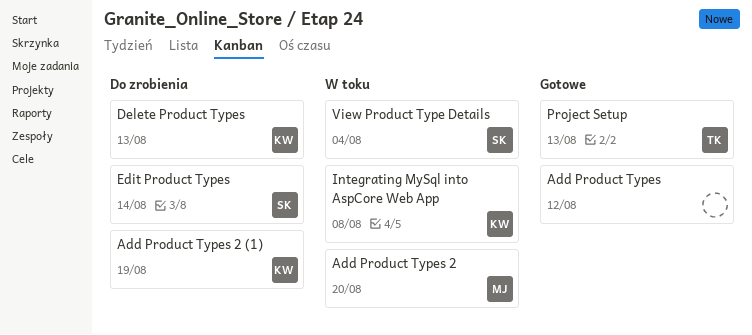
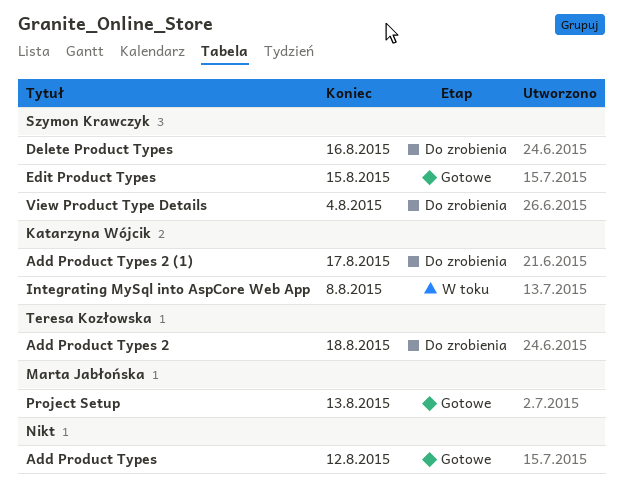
Add Product Types 2, status: W toku -> Do zrobienia
Add Product Types 2, owner: Marta Jabłońska -> Teresa Kozłowska
Add Product Types 2, due: Aug 20 -> Aug 18
Add Product Types 2 (1), due: Aug 19 -> Aug 17
Delete Product Types, owner: Katarzyna Wójcik -> Szymon Krawczyk
Delete Product Types, due: Aug 13 -> Aug 16
Edit Product Types, status: Do zrobienia -> Gotowe
Edit Product Types, due: Aug 14 -> Aug 15
Project Setup, owner: Teresa Kozłowska -> Marta Jabłońska
View Product Type Details, status: W toku -> Do zrobienia

